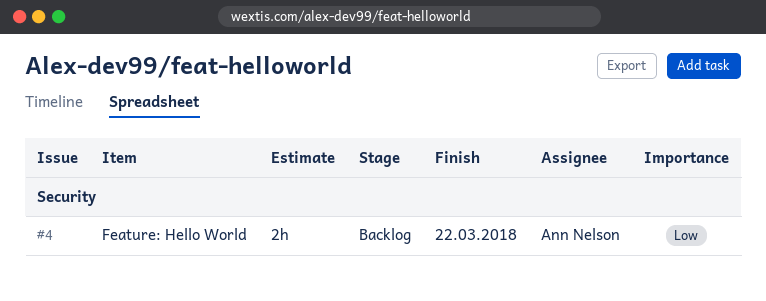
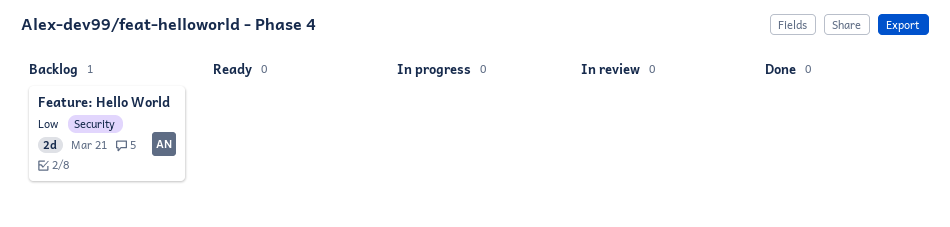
Feature: Hello World, estimate: 2h -> 2d
Feature: Hello World, due: Mar 22 -> Mar 21

